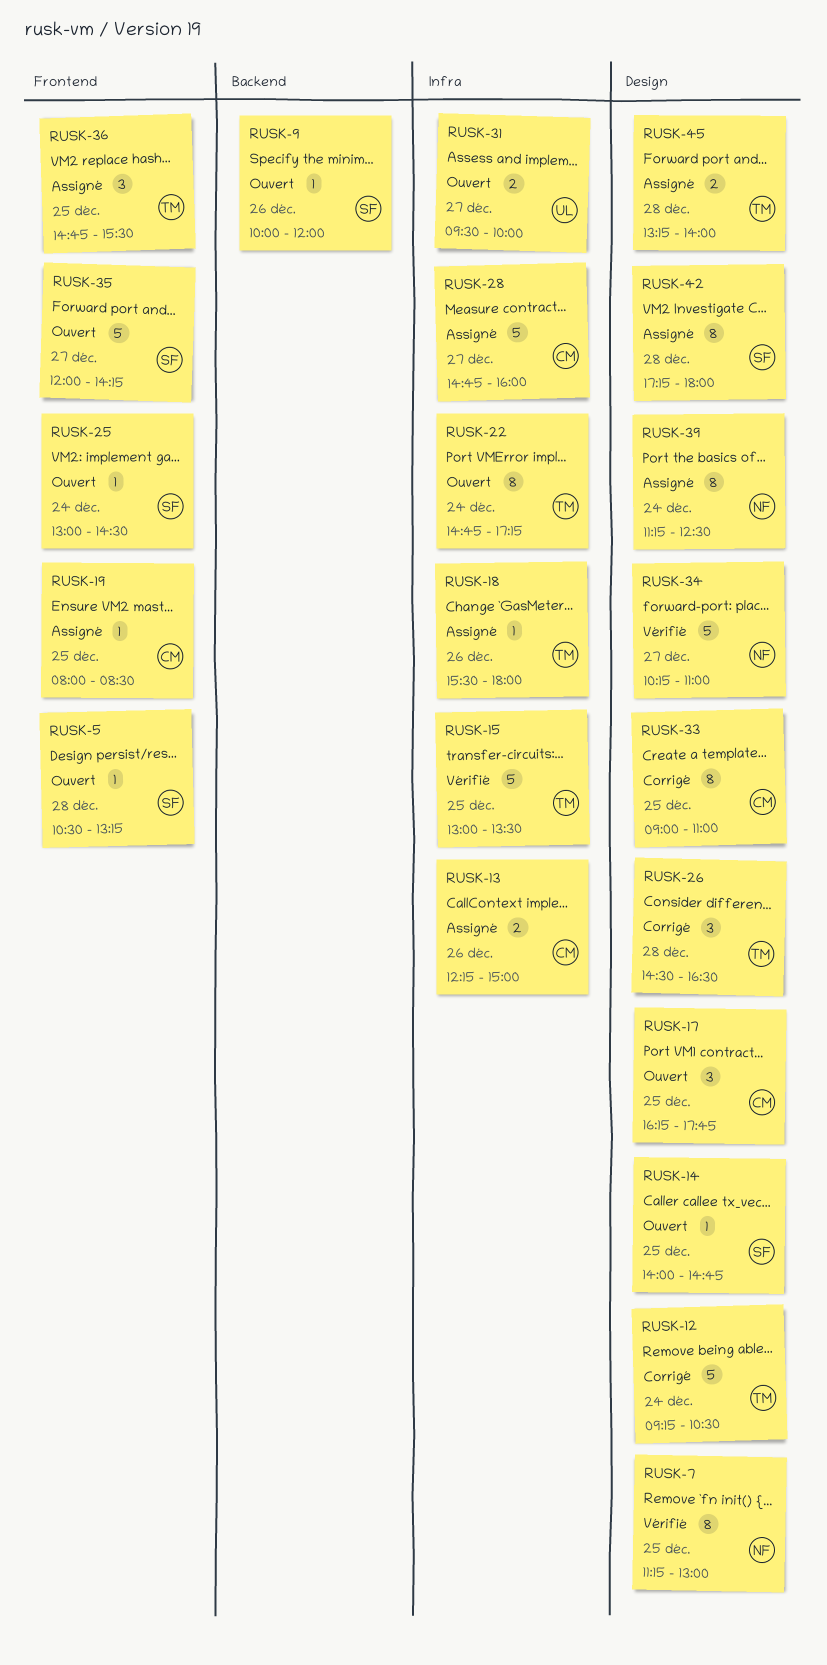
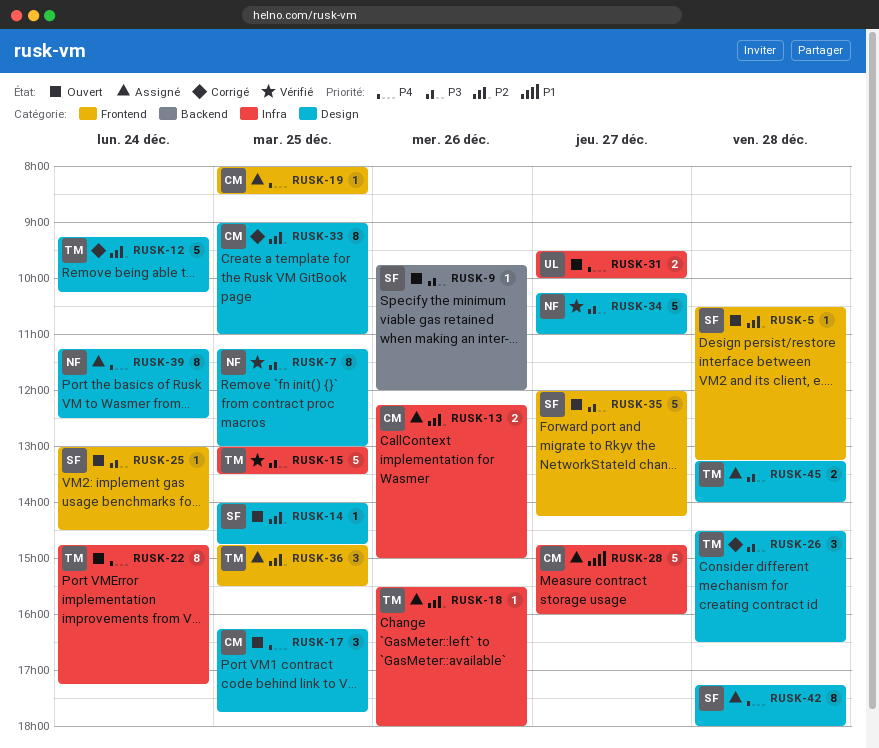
RUSK-9, begins: 10:00 -> 09:45
RUSK-12, ends: 10:30 -> 10:15

